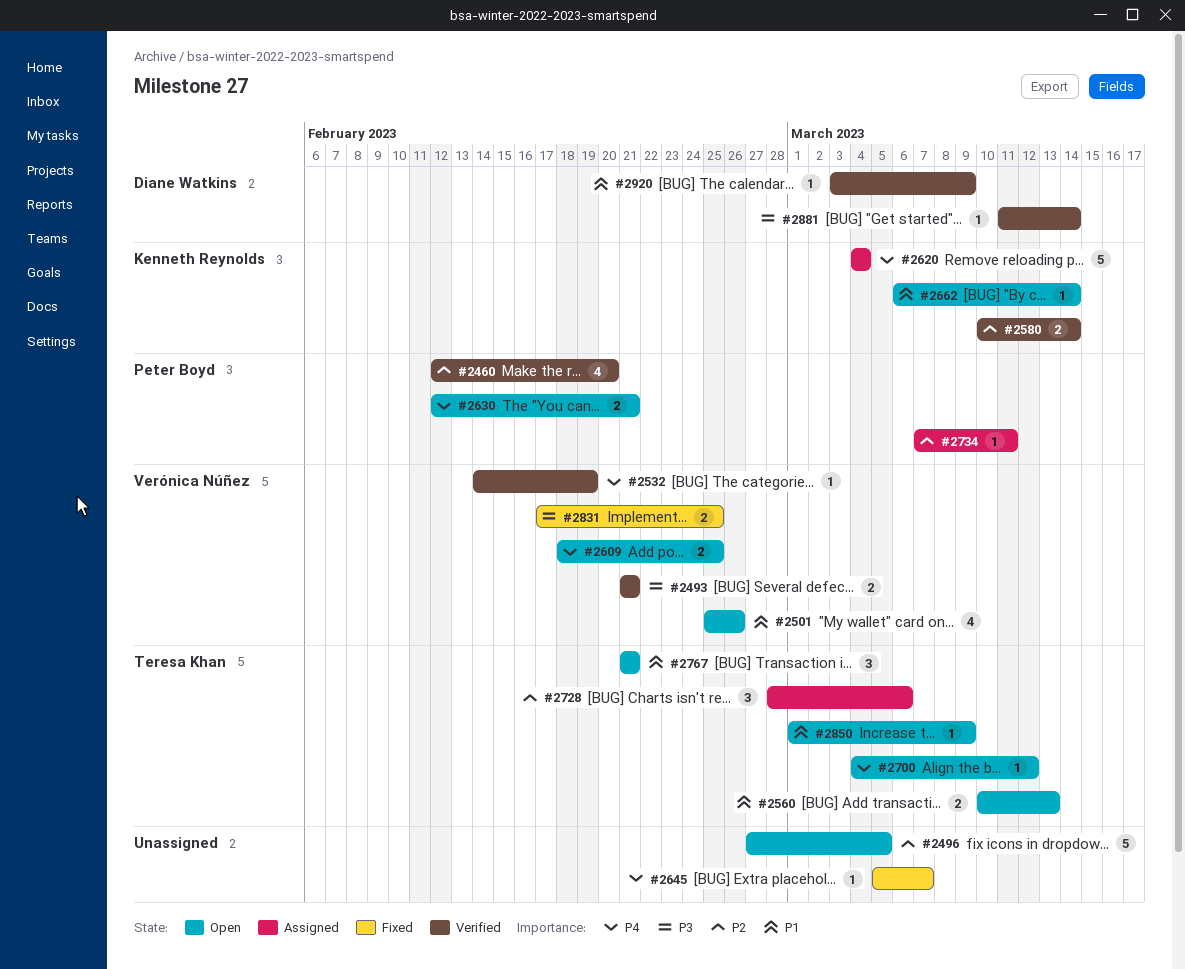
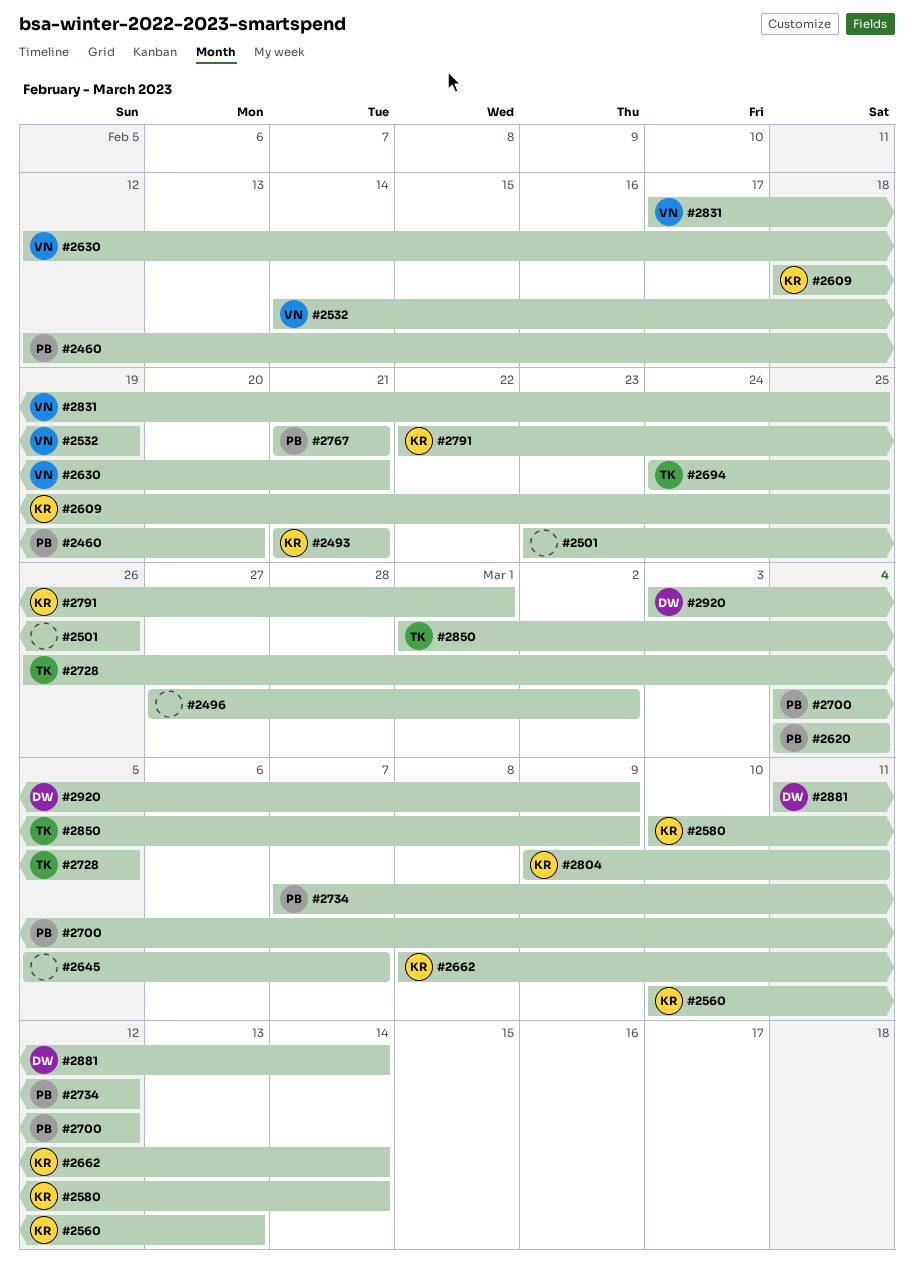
#2493, owner: Verónica Núñez -> Kenneth Reynolds
#2496, due: Mar 5 -> Mar 2
#2501, owner: Verónica Núñez -> none
#2501, start: Feb 25 -> Feb 23
#2560, owner: Teresa Khan -> Kenneth Reynolds
#2609, owner: Verónica Núñez -> Kenneth Reynolds
#2620, owner: Kenneth Reynolds -> Peter Boyd
#2630, owner: Peter Boyd -> Verónica Núñez
#2662, start: Mar 6 -> Mar 8
#2694: none -> present
#2700, owner: Teresa Khan -> Peter Boyd
#2728, start: Feb 28 -> Feb 26
#2728, due: Mar 6 -> Mar 5
#2734, due: Mar 11 -> Mar 12
#2767, owner: Teresa Khan -> Peter Boyd
#2791: none -> present
#2804: none -> present

